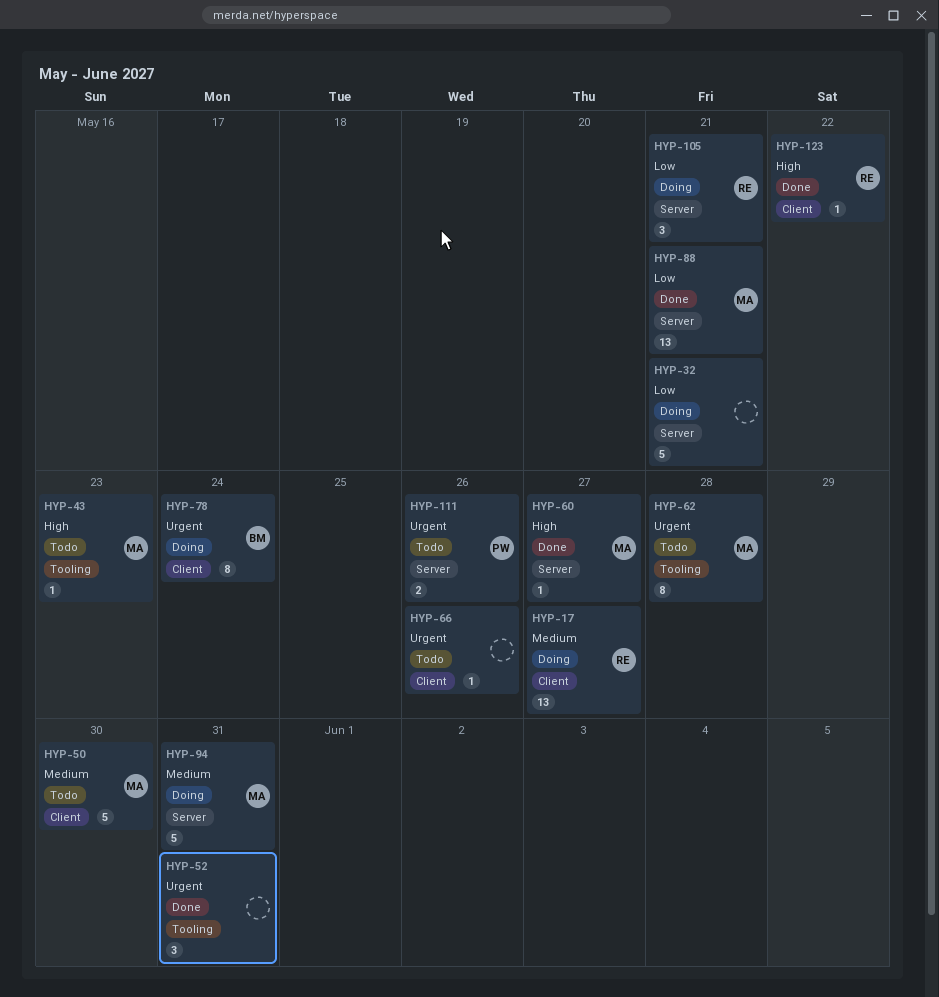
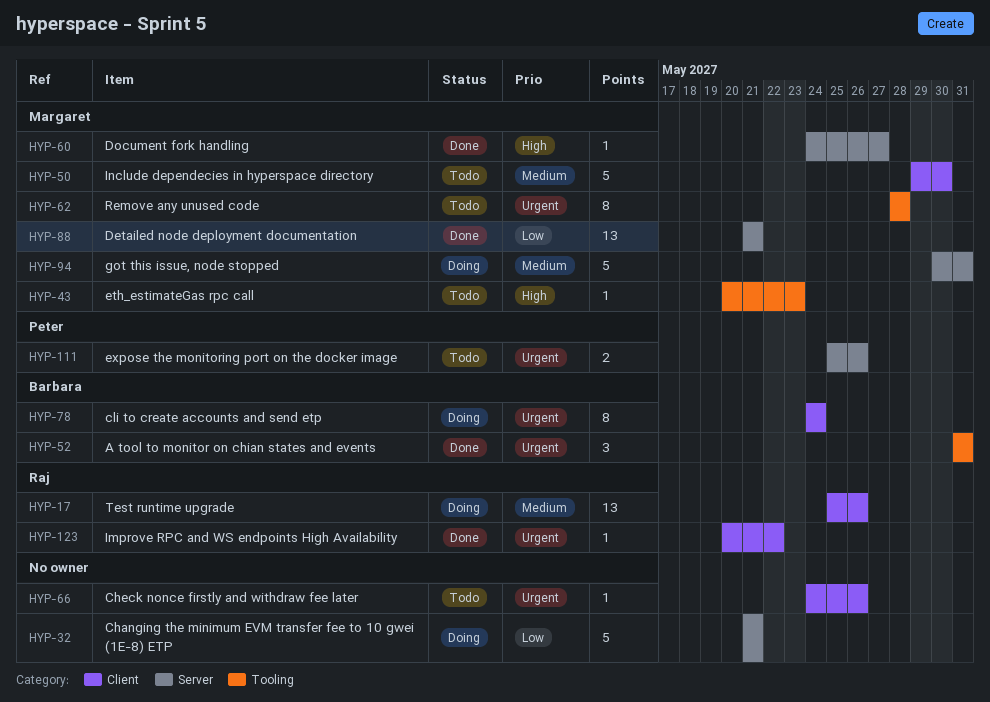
HYP-17, due: May 27 -> May 26
HYP-52, owner: none -> Barbara
HYP-105: present -> none
HYP-123, priority: High -> Urgent

